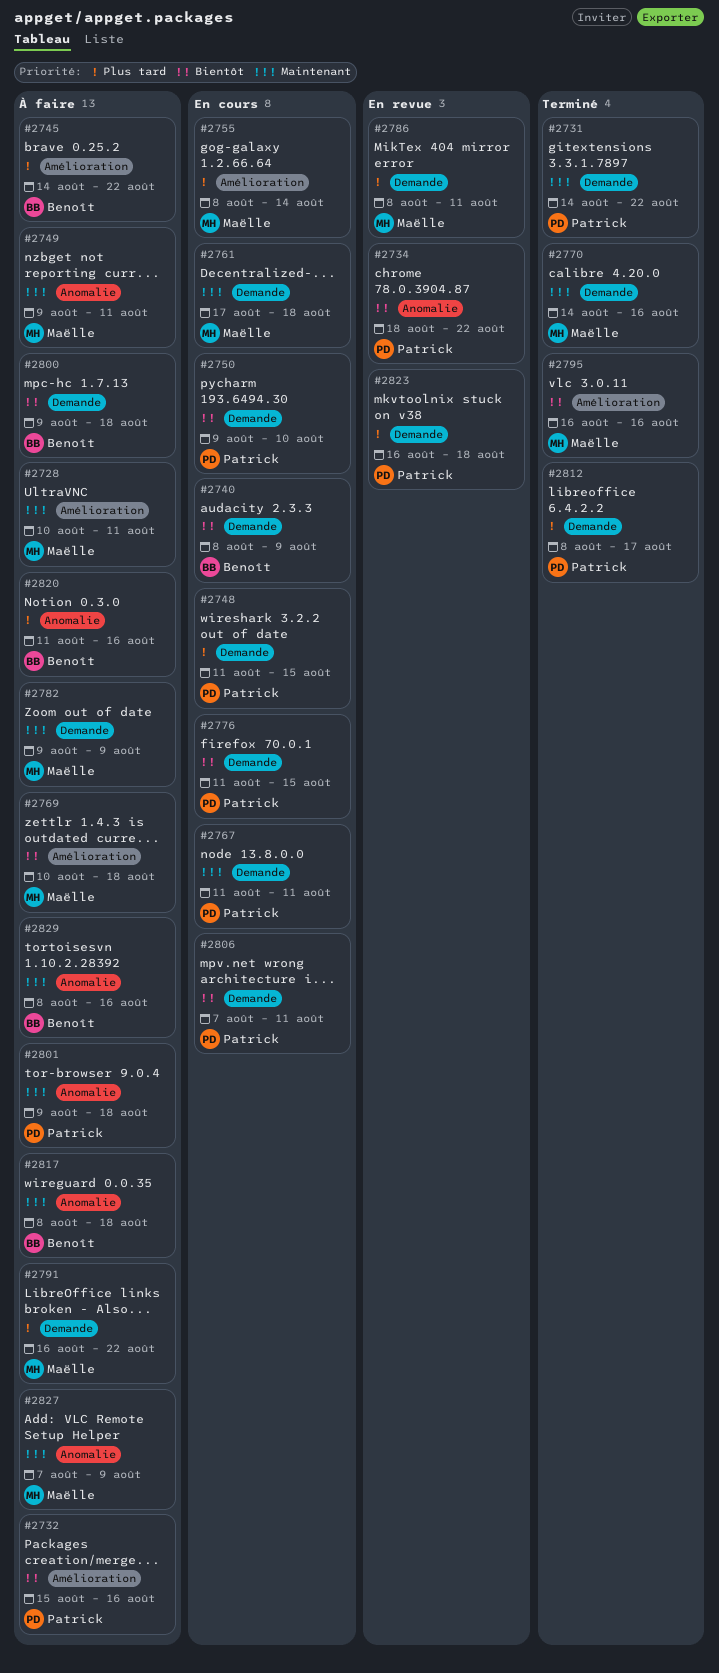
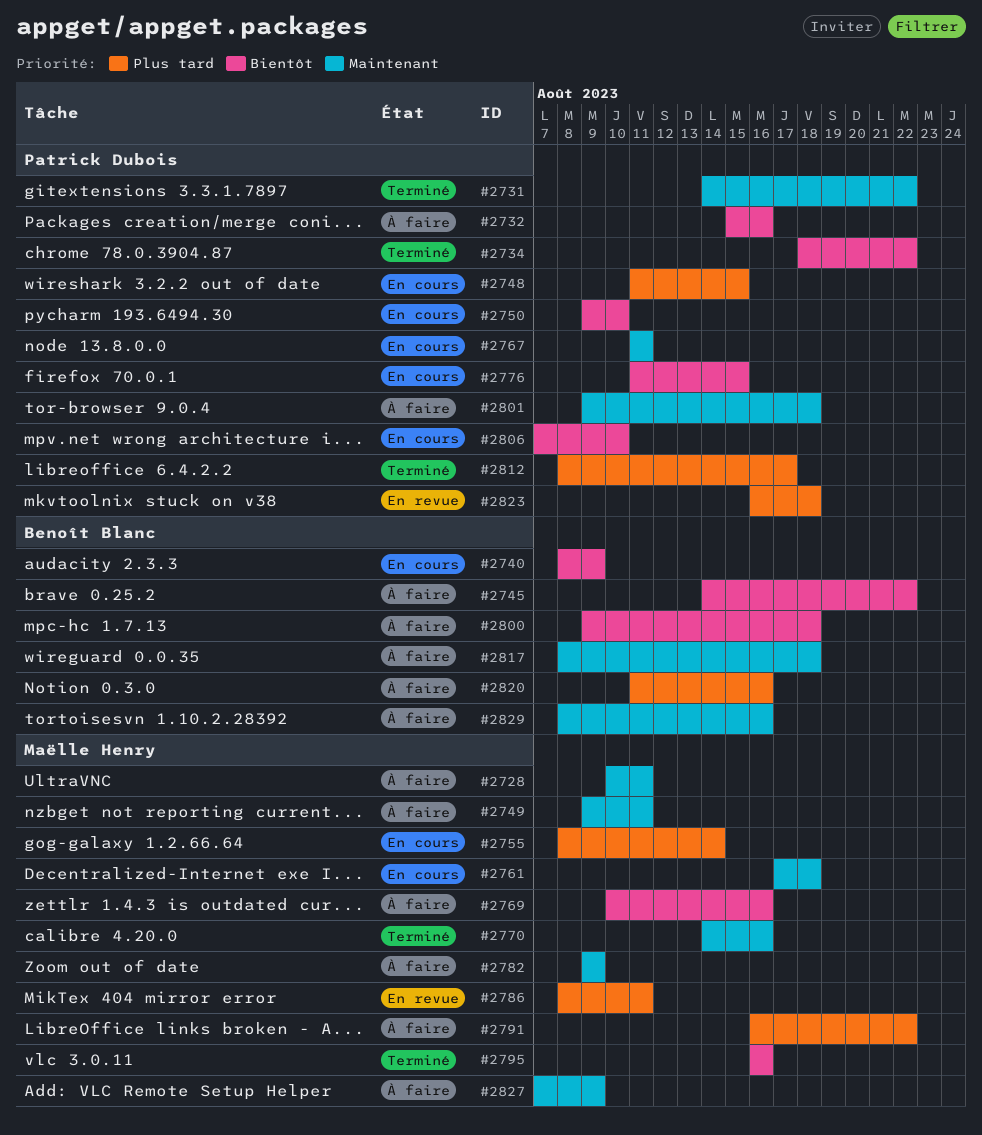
#2734, status: En revue -> Terminé
#2745, priority: Plus tard -> Bientôt
#2769, due: Aug 18 -> Aug 16
#2806, due: Aug 11 -> Aug 10

